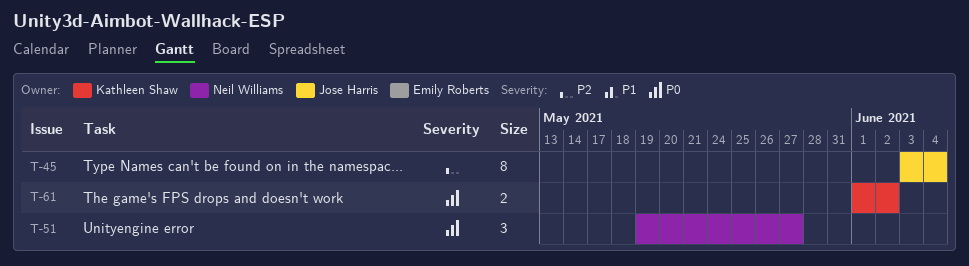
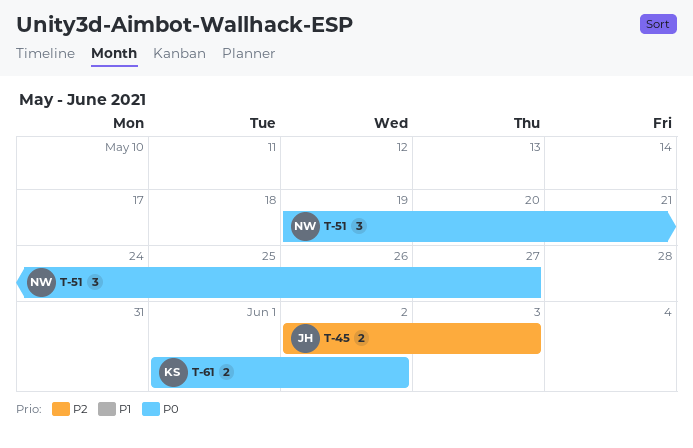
T-45, estimate: 8 -> 2
T-45, start: Jun 3 -> Jun 2
T-45, due: Jun 4 -> Jun 3

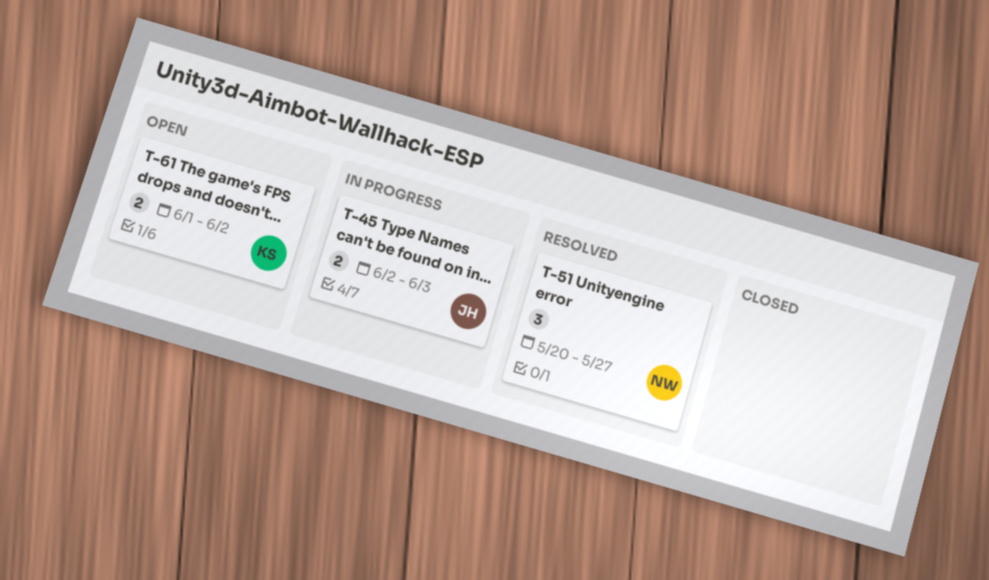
T-51, start: May 19 -> May 20

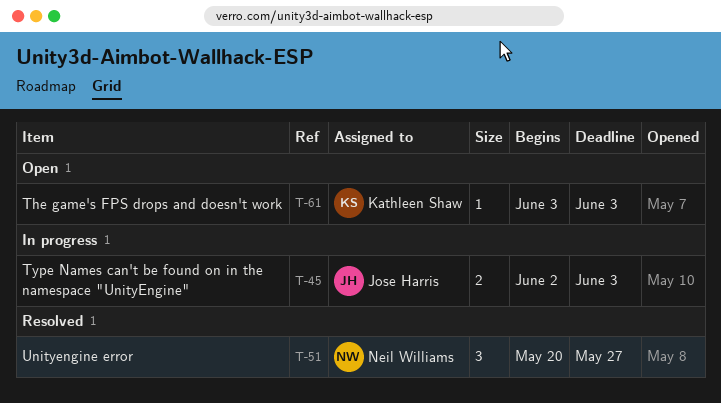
T-61, estimate: 2 -> 1
T-61, start: Jun 1 -> Jun 3
T-61, due: Jun 2 -> Jun 3

